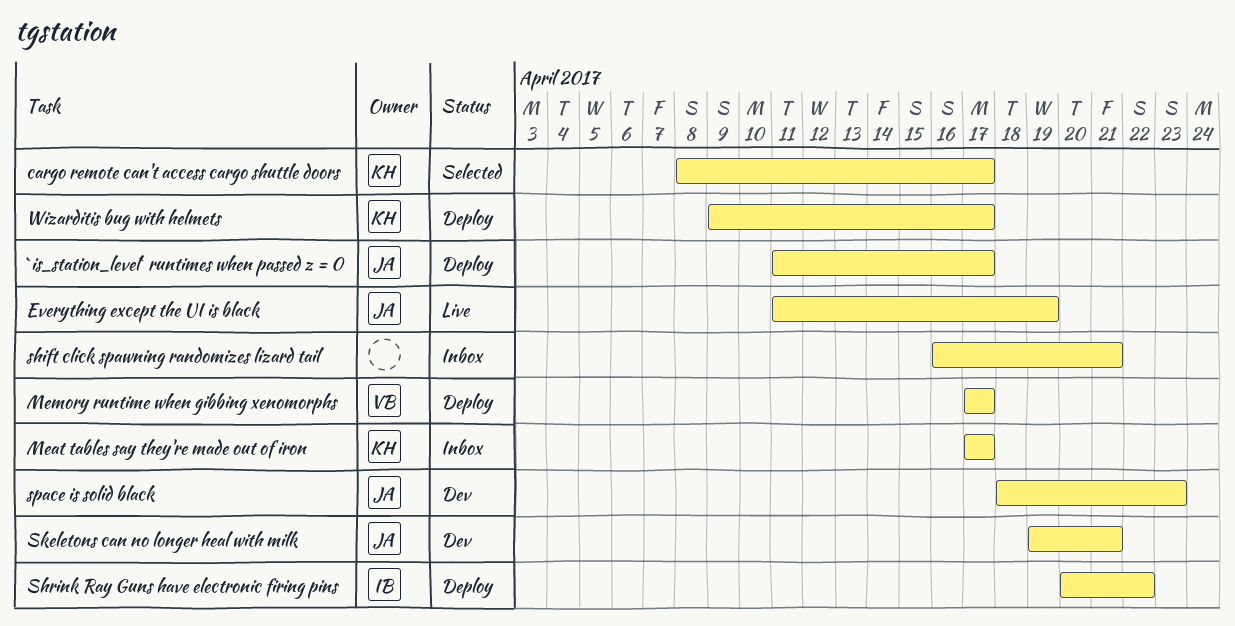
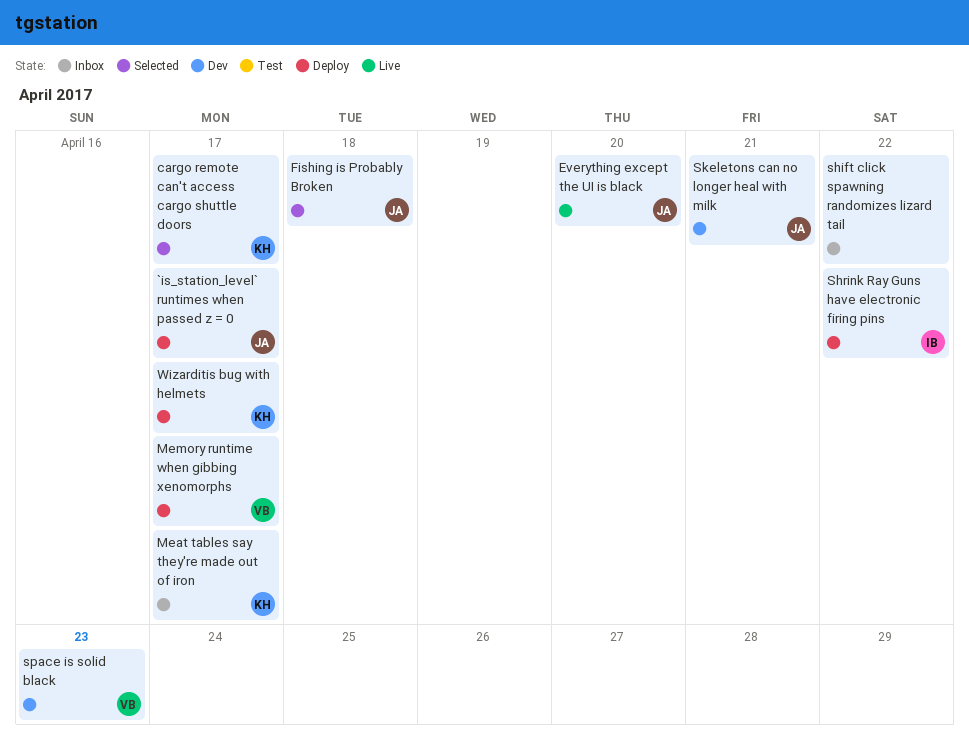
Everything except the UI is black, due: Apr 19 -> Apr 20
Fishing is Probably Broken: none -> present
shift click spawning randomizes lizard tail, due: Apr 21 -> Apr 22
space is solid black, owner: JA -> VB

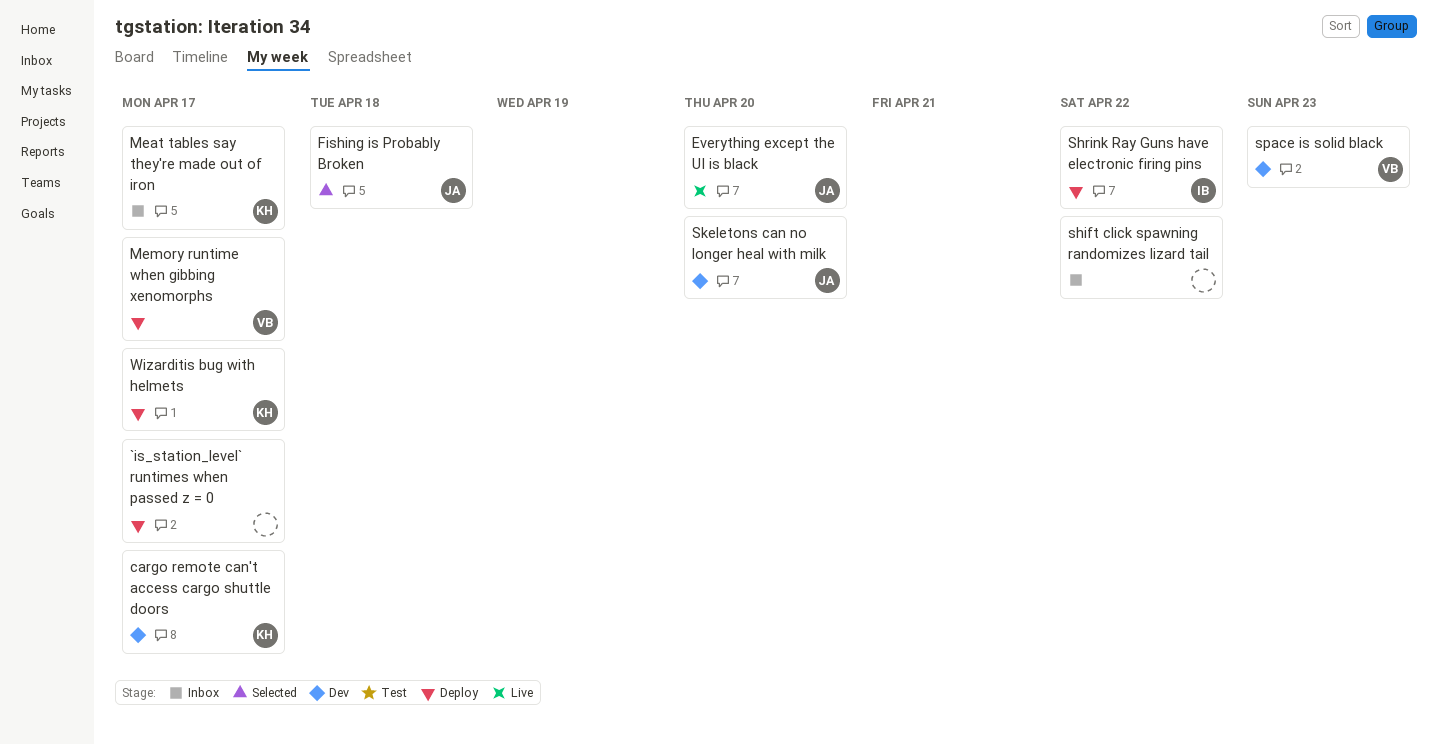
`is_station_level` runtimes when passed z = 0, owner: JA -> none
cargo remote can't access cargo shuttle doors, status: Selected -> Dev
Skeletons can no longer heal with milk, due: Apr 21 -> Apr 20

